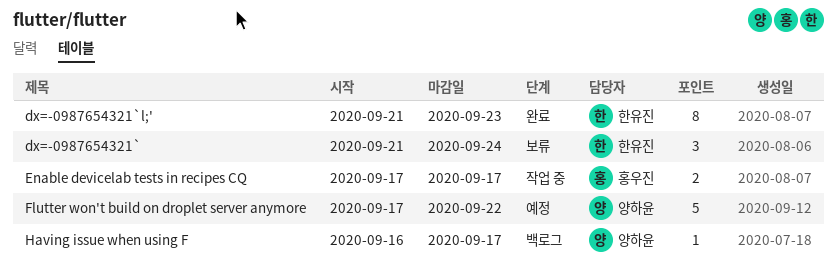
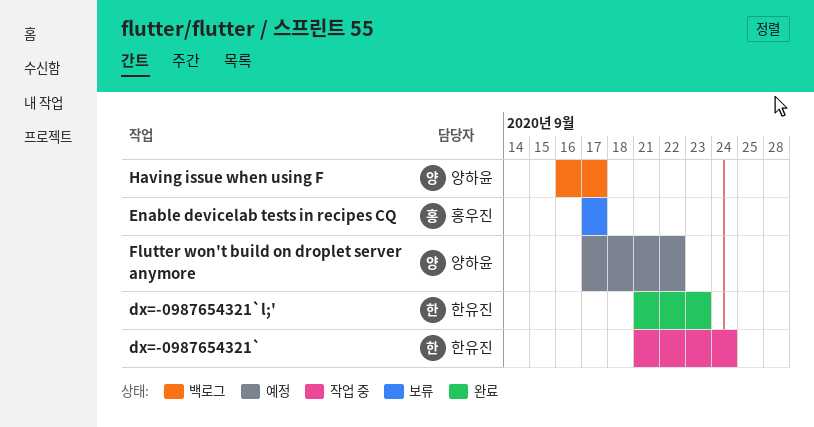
dx=-0987654321`, status: 보류 -> 작업 중
Enable devicelab tests in recipes CQ, status: 작업 중 -> 보류

